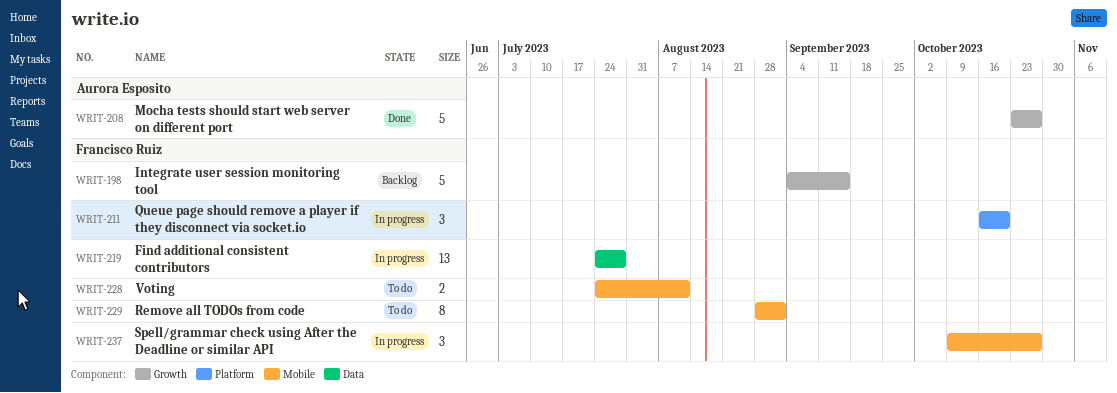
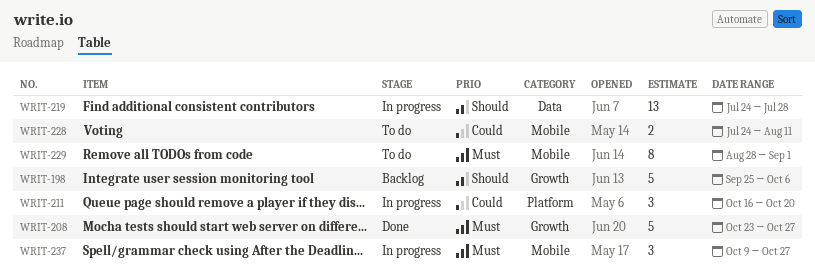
WRIT-198, start: Sep 4 -> Sep 25
WRIT-198, due: Sep 15 -> Oct 6

